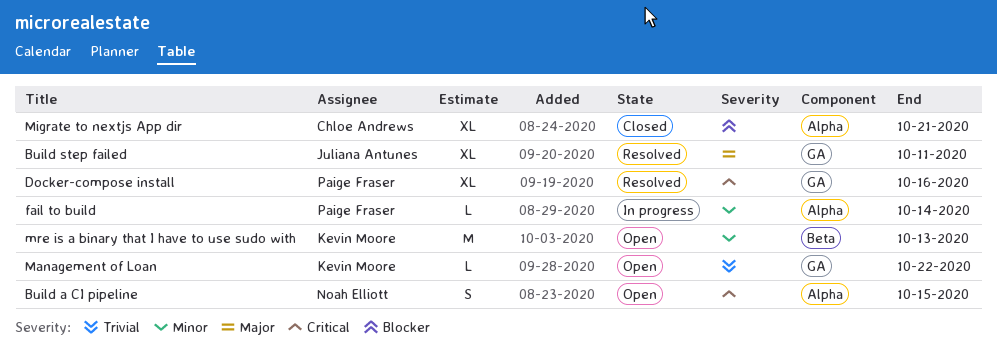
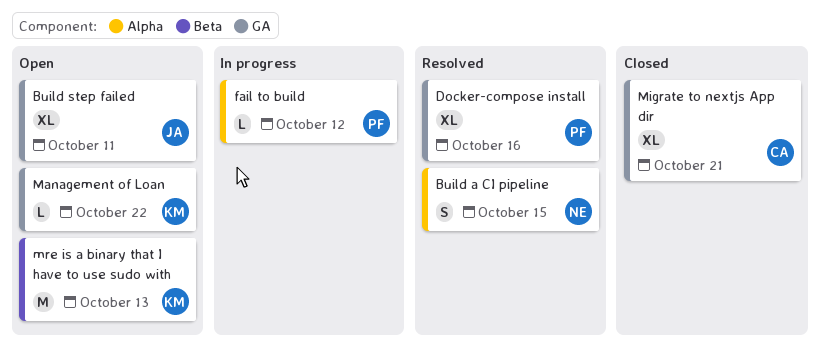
Build a CI pipeline, status: Open -> Resolved
Build step failed, status: Resolved -> Open
fail to build, due: Oct 14 -> Oct 12
Migrate to nextjs App dir, label: Alpha -> GA

